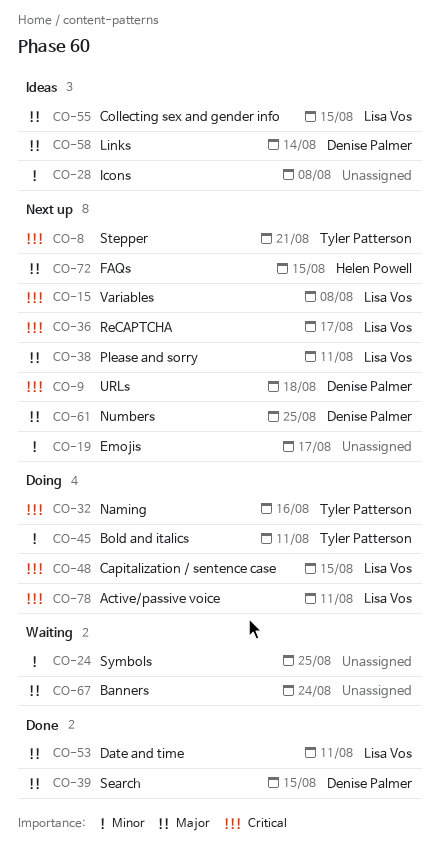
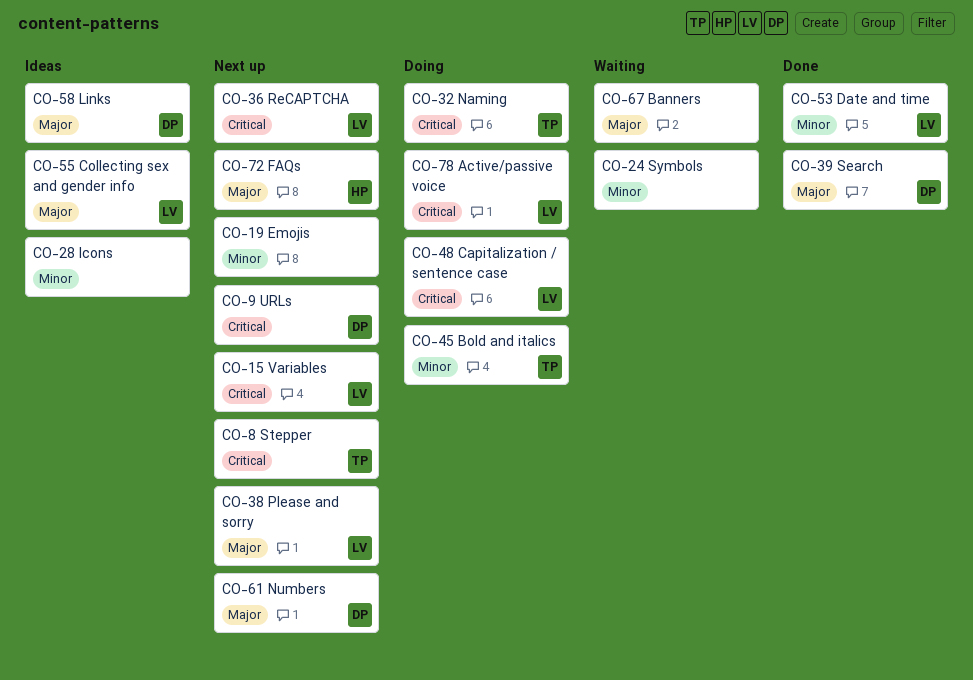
CO-53, priority: Major -> Minor

